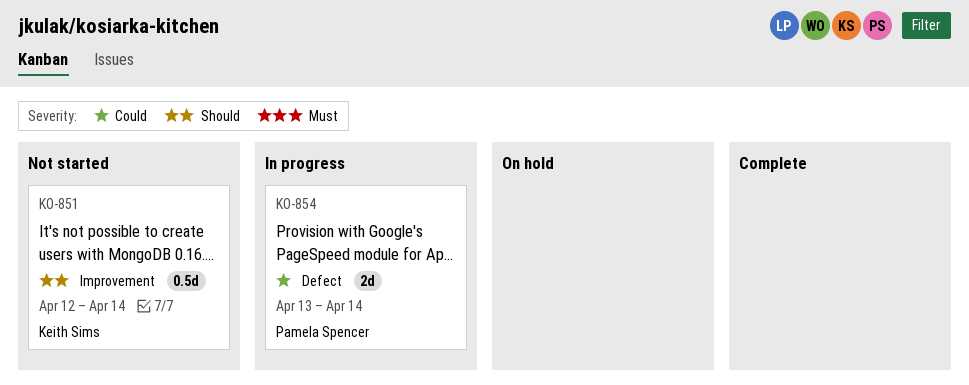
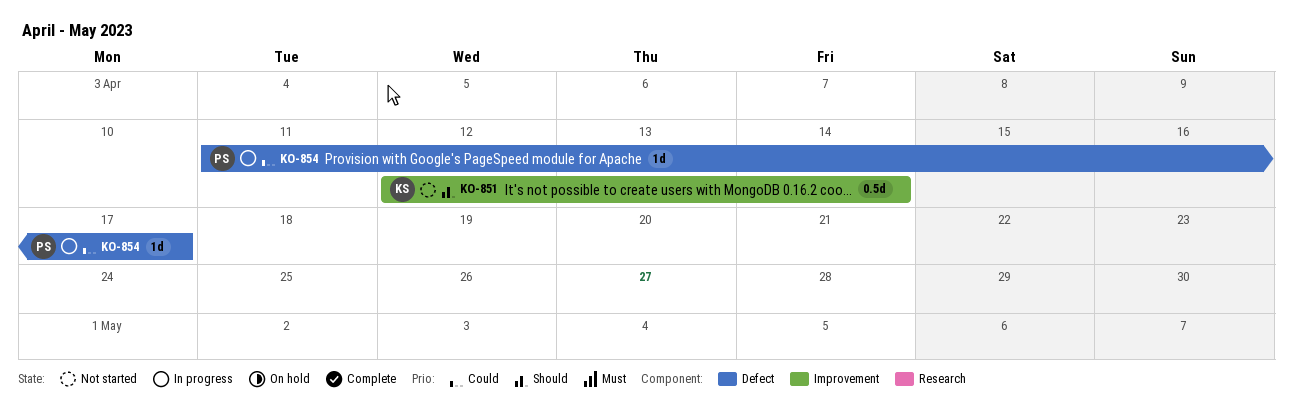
KO-854, estimate: 2d -> 1d
KO-854, start: Apr 13 -> Apr 11
KO-854, due: Apr 14 -> Apr 17

